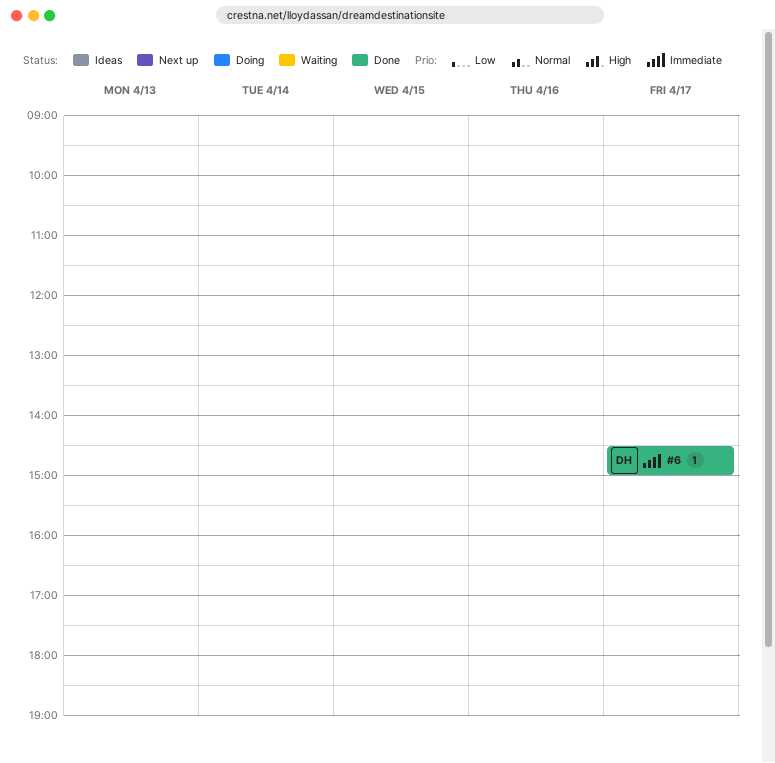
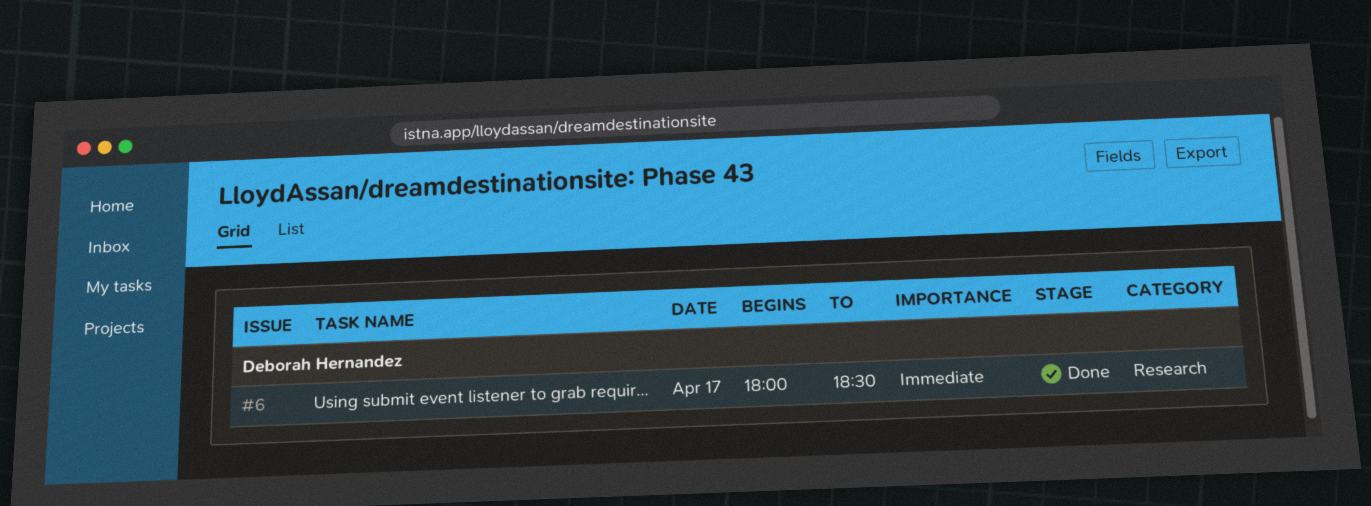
#6, begins: 14:30 -> 18:00
#6, ends: 15:00 -> 18:30

